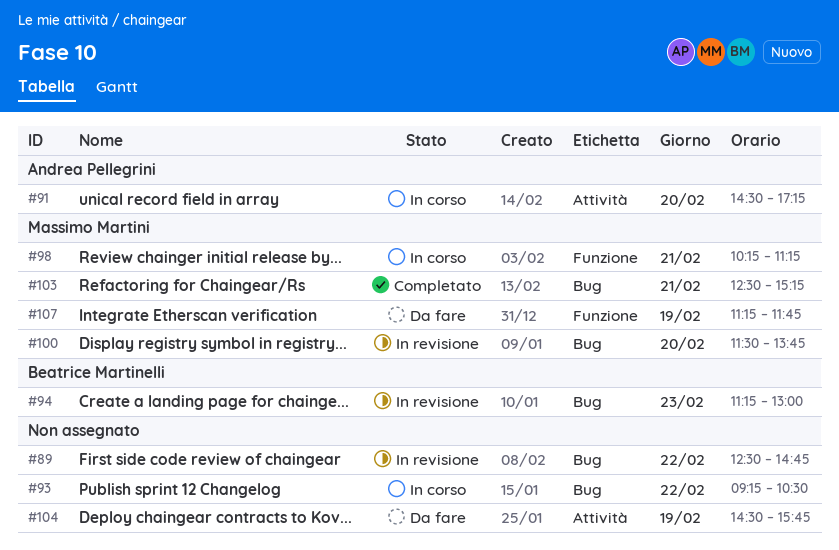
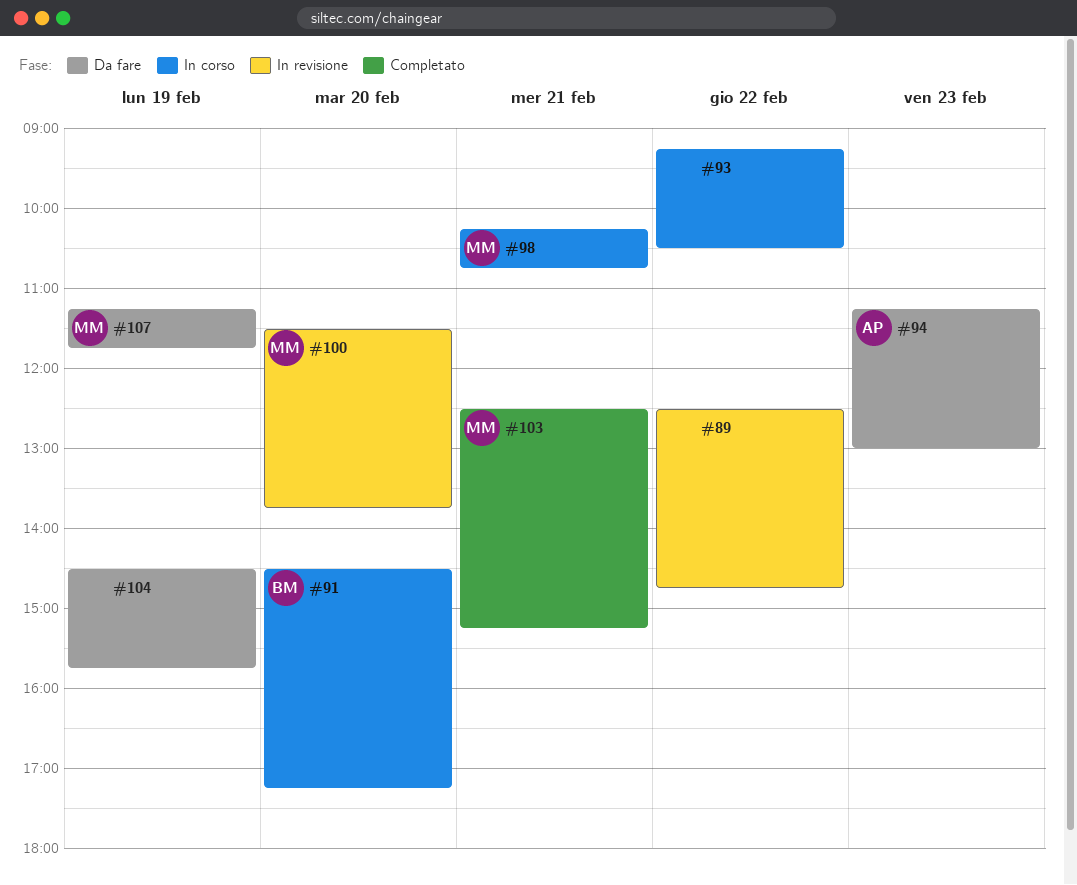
#91, owner: Andrea Pellegrini -> Beatrice Martinelli
#94, status: In revisione -> Da fare
#94, owner: Beatrice Martinelli -> Andrea Pellegrini
#98, ends: 11:15 -> 10:45

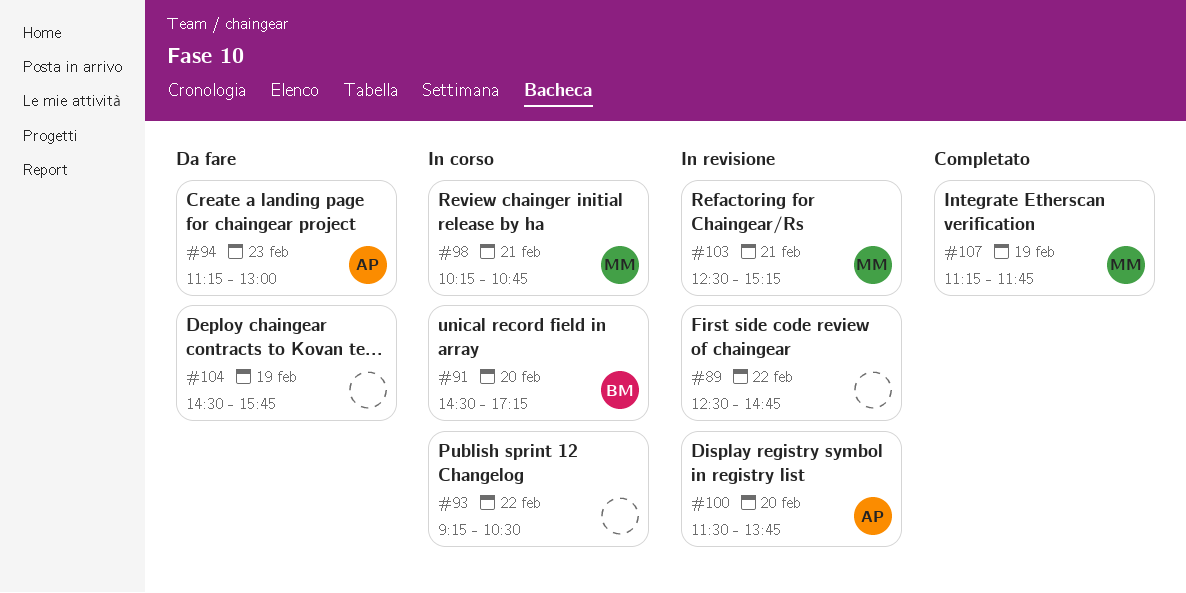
#100, owner: MM -> AP
#103, status: Completato -> In revisione
#107, status: Da fare -> Completato

